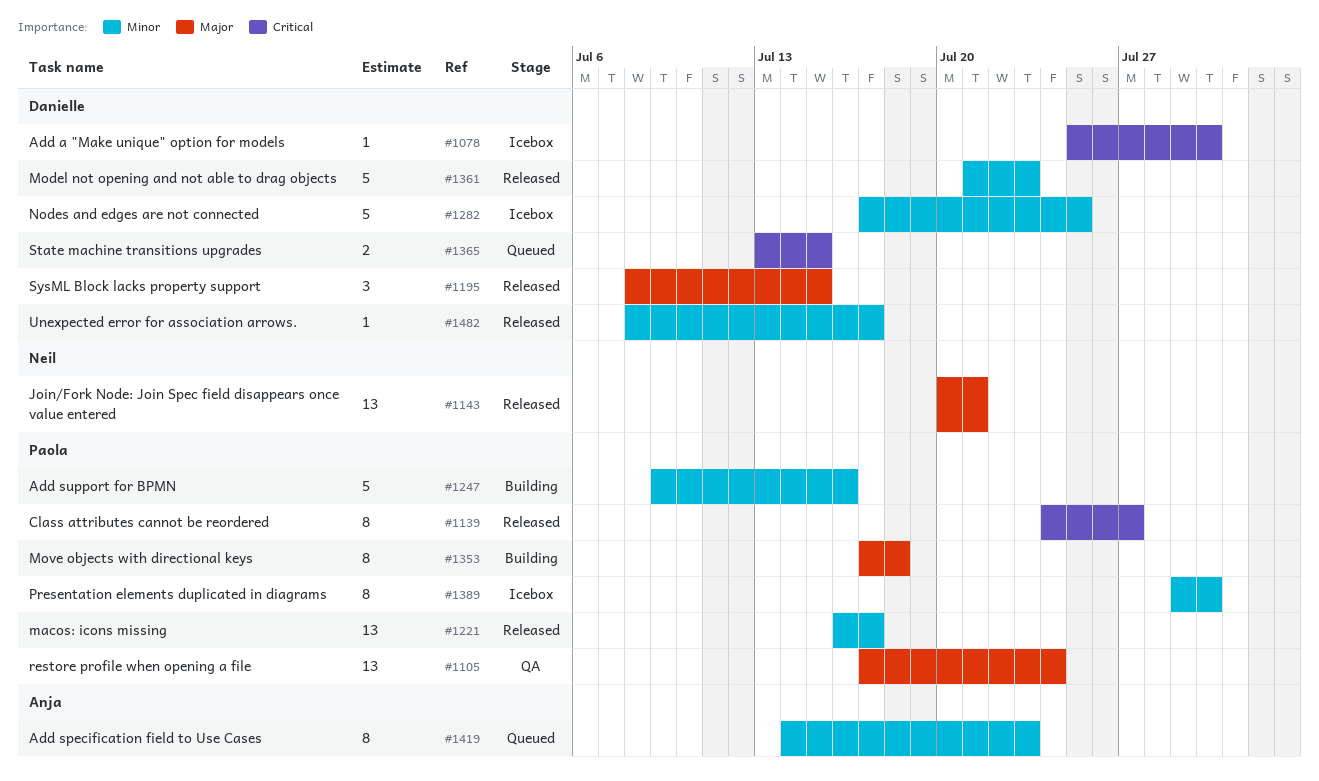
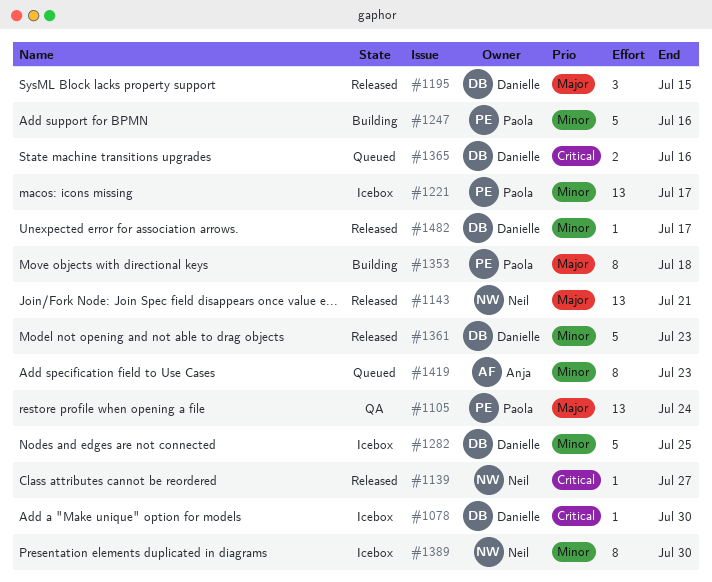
#1139, owner: Paola -> Neil
#1139, estimate: 8 -> 1
#1221, status: Released -> Icebox
#1365, due: Jul 15 -> Jul 16
#1389, owner: Paola -> Neil

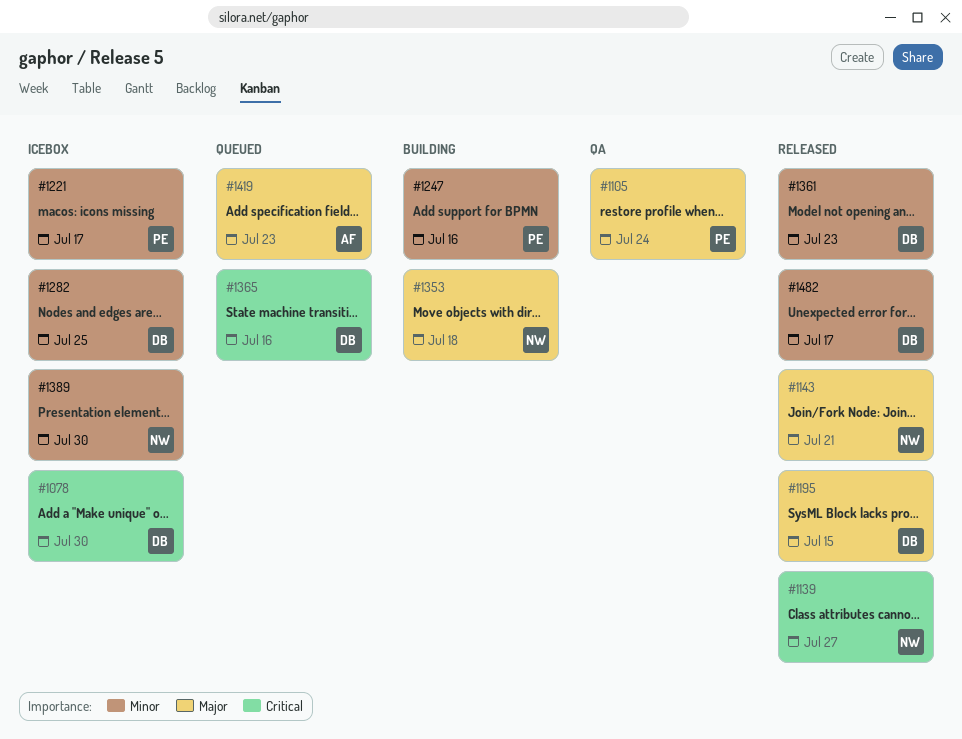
#1353, owner: Paola -> Neil
#1419, priority: Minor -> Major

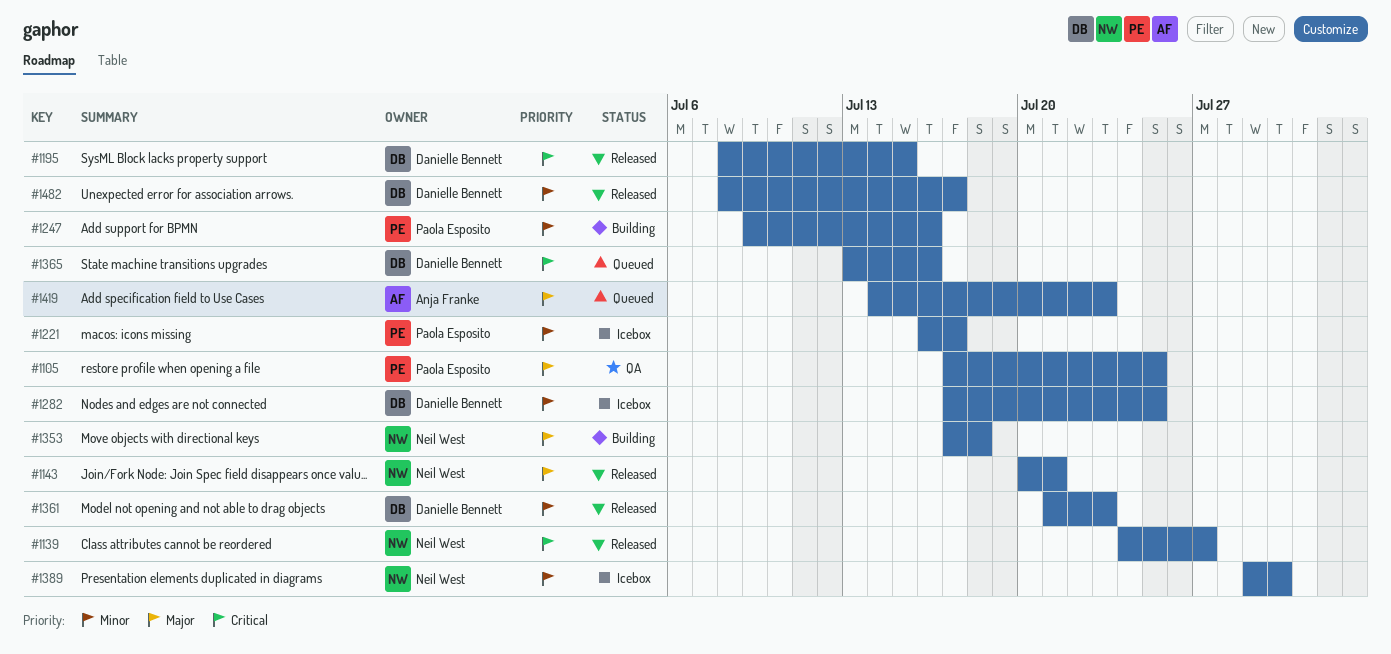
#1078: present -> none
#1105, due: Jul 24 -> Jul 25
#1195, priority: Major -> Critical

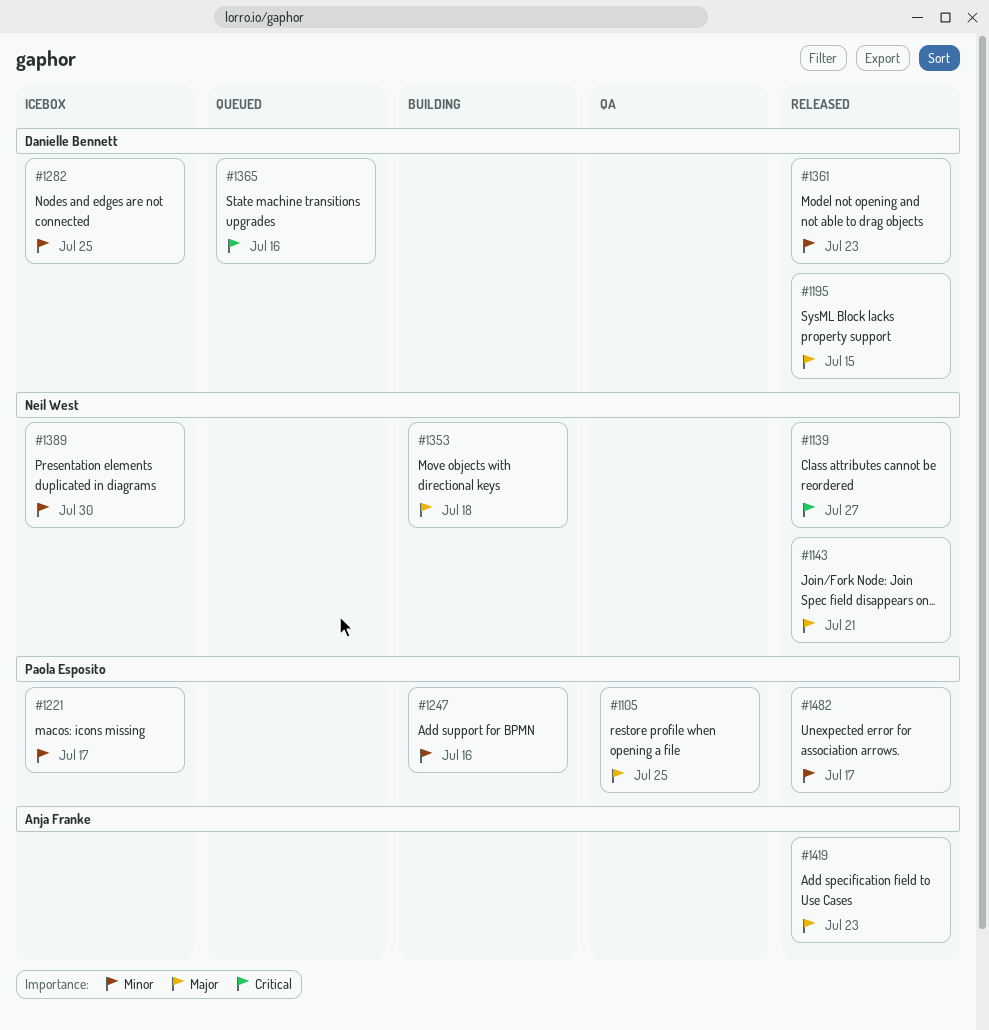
#1195, priority: Critical -> Major
#1419, status: Queued -> Released
#1482, owner: Danielle Bennett -> Paola Esposito

